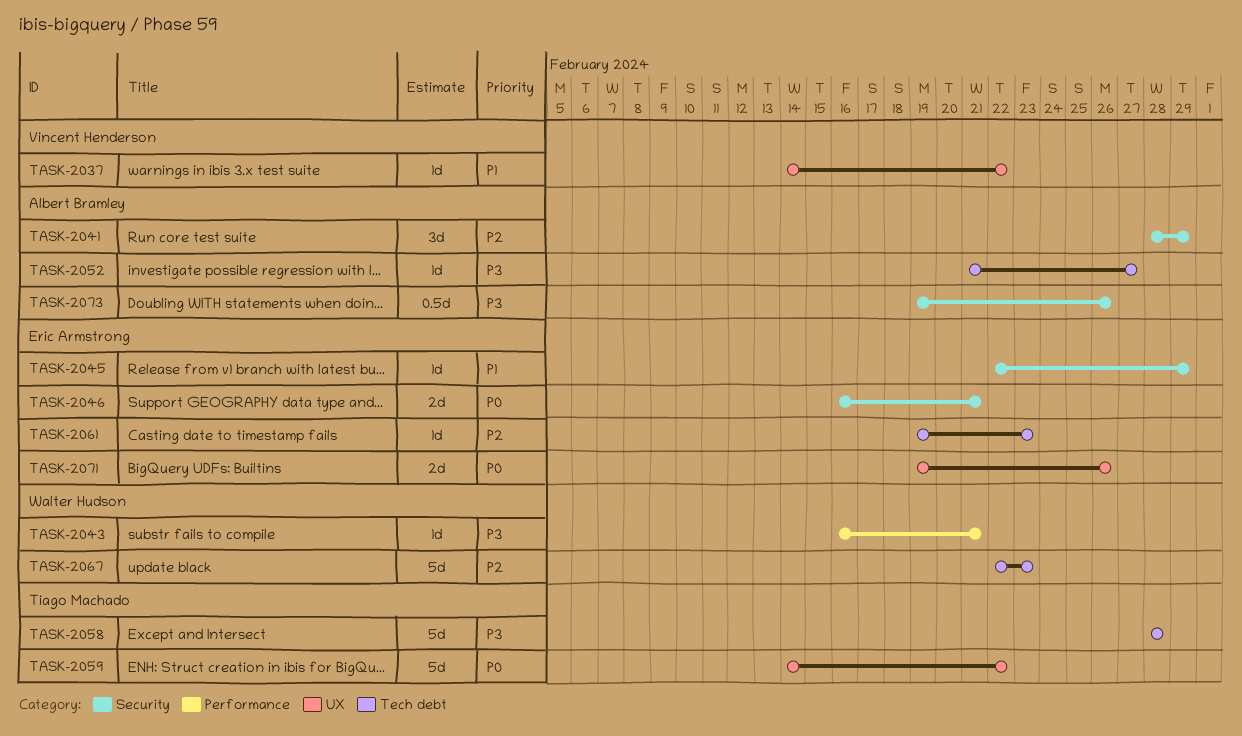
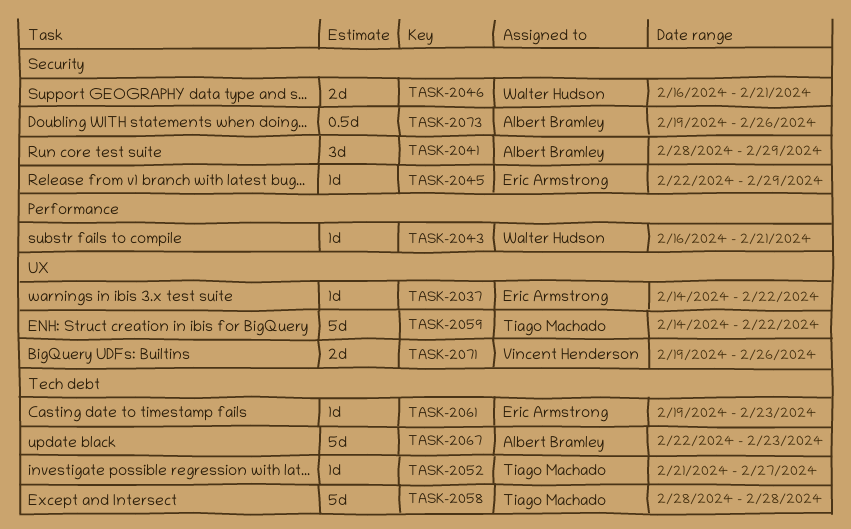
TASK-2037, owner: Vincent Henderson -> Eric Armstrong
TASK-2046, owner: Eric Armstrong -> Walter Hudson
TASK-2052, owner: Albert Bramley -> Tiago Machado
TASK-2067, owner: Walter Hudson -> Albert Bramley
TASK-2071, owner: Eric Armstrong -> Vincent Henderson

